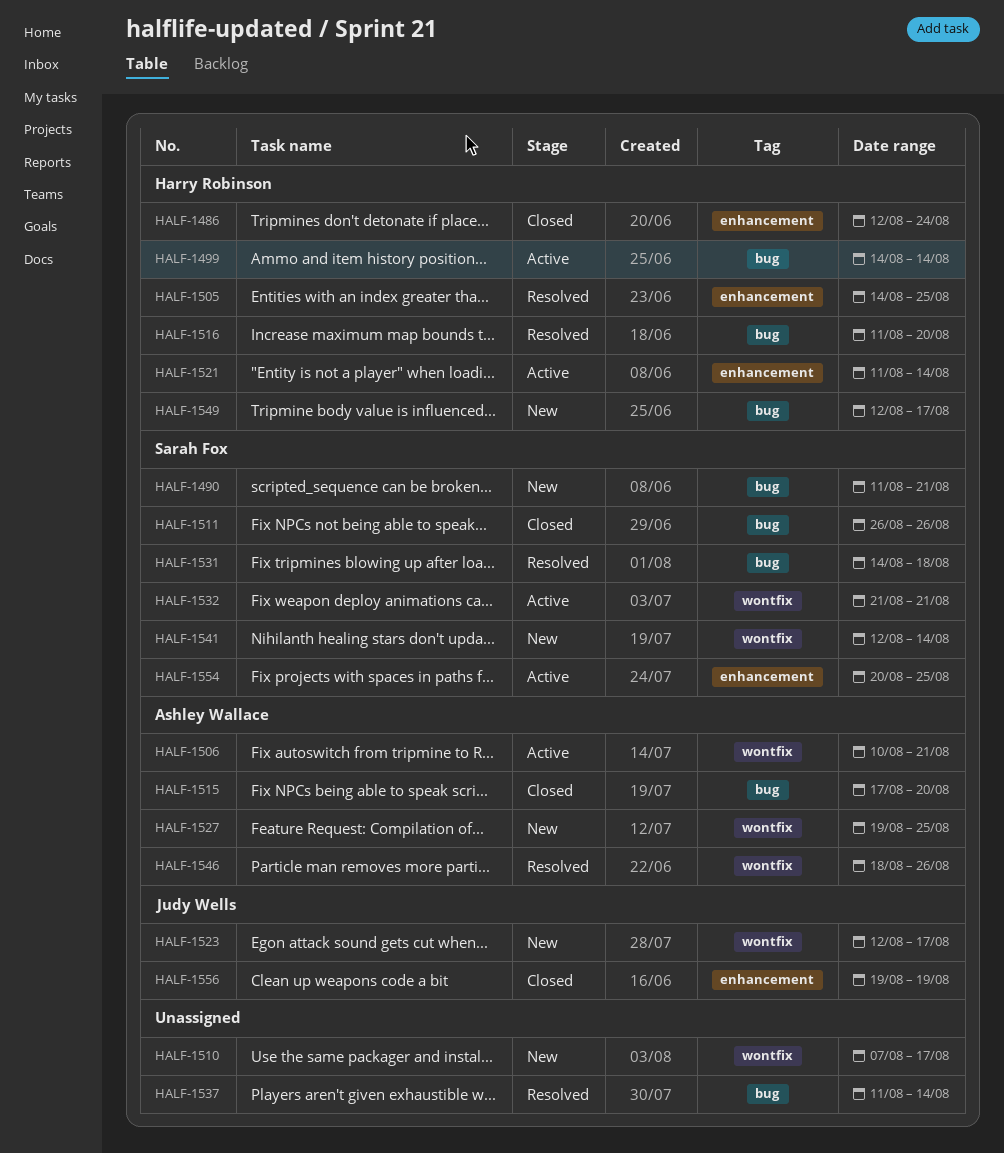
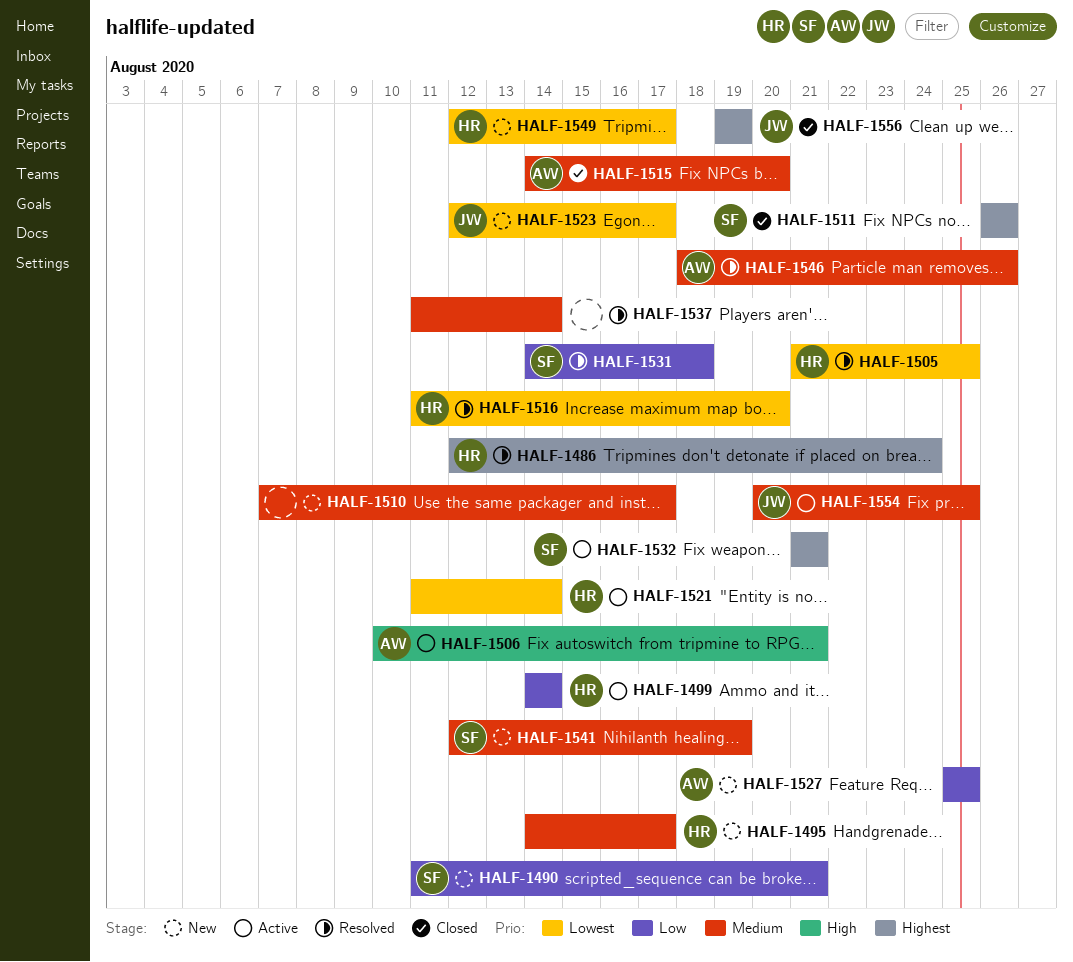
HALF-1486, status: Closed -> Resolved
HALF-1495: none -> present
HALF-1505, start: Aug 14 -> Aug 21
HALF-1515, start: Aug 17 -> Aug 14
HALF-1527, start: Aug 19 -> Aug 25
HALF-1541, due: Aug 14 -> Aug 19
HALF-1554, owner: Sarah Fox -> Judy Wells

